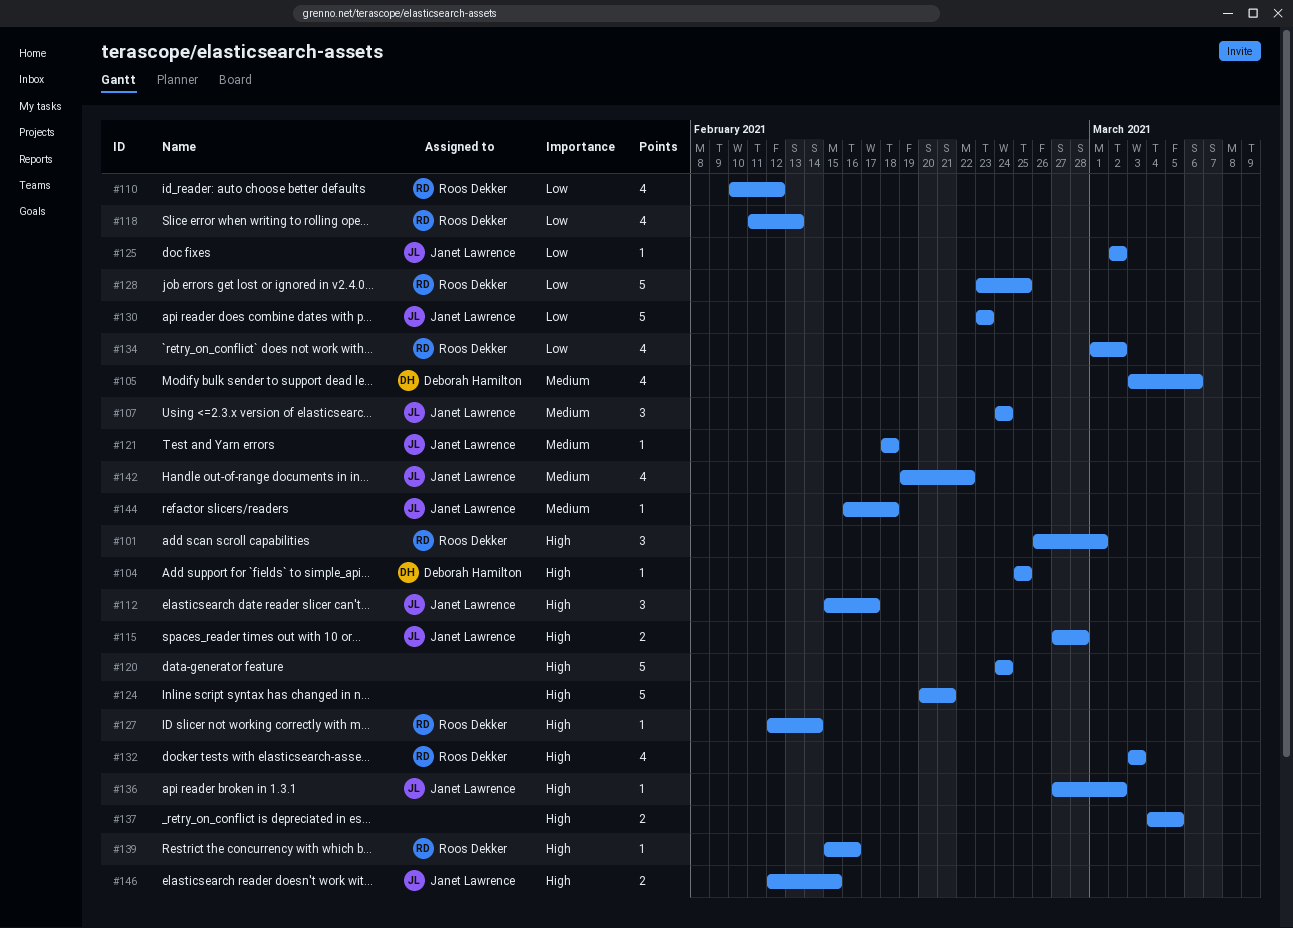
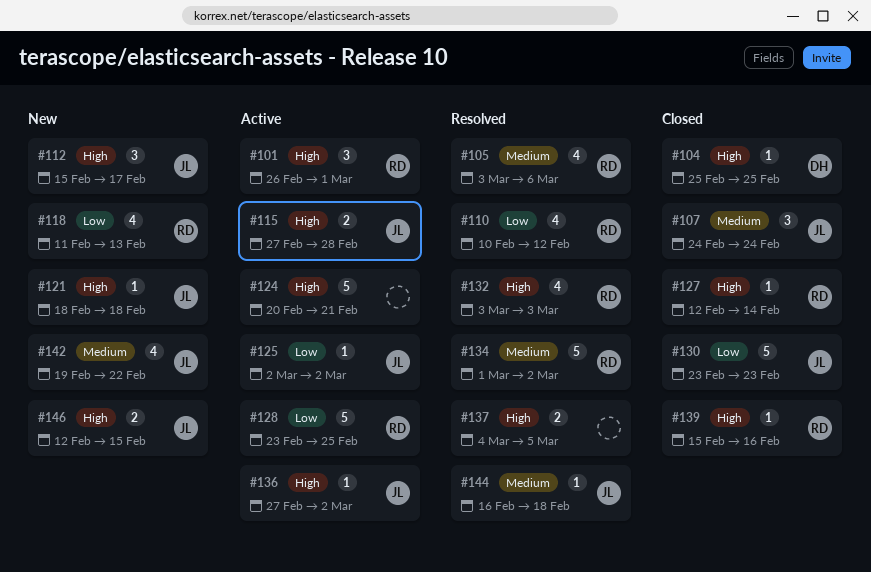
#105, owner: Deborah Hamilton -> Roos Dekker
#120: present -> none
#121, priority: Medium -> High
#134, priority: Low -> Medium
#134, estimate: 4 -> 5

